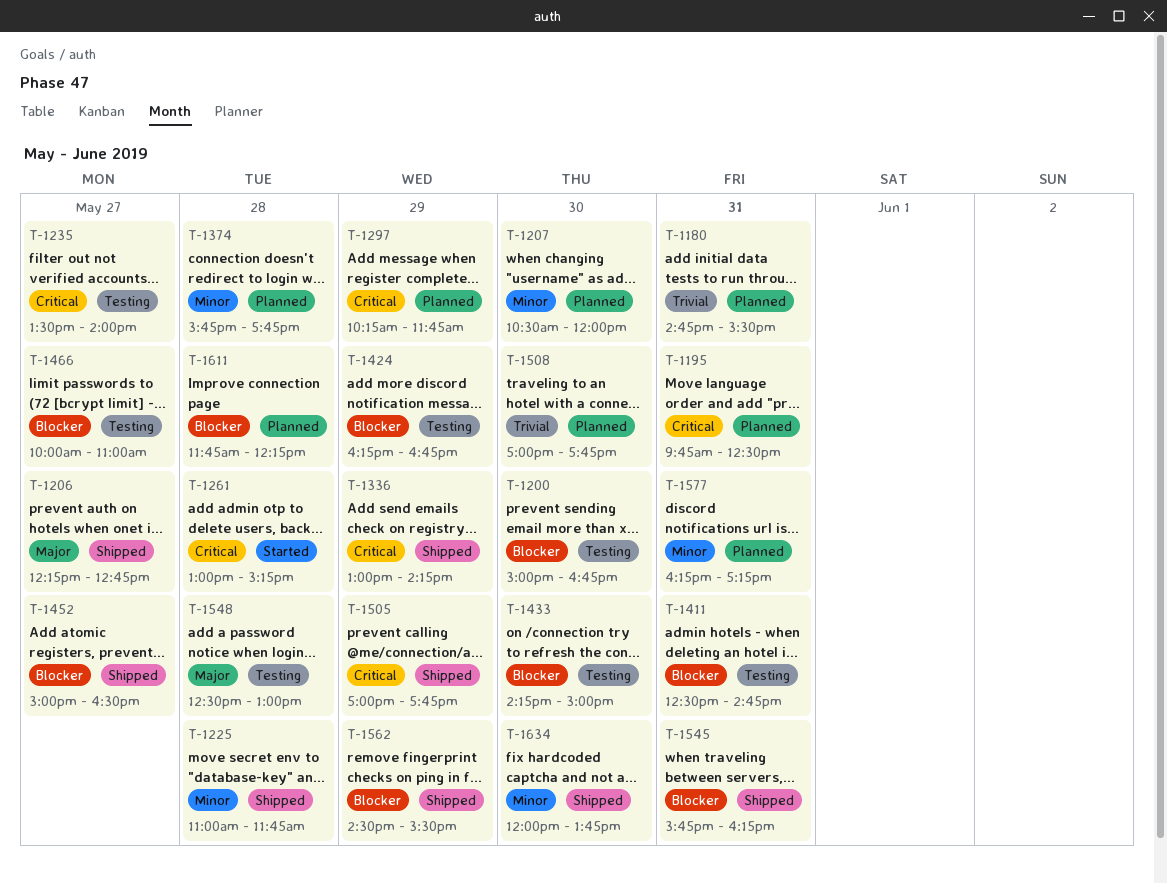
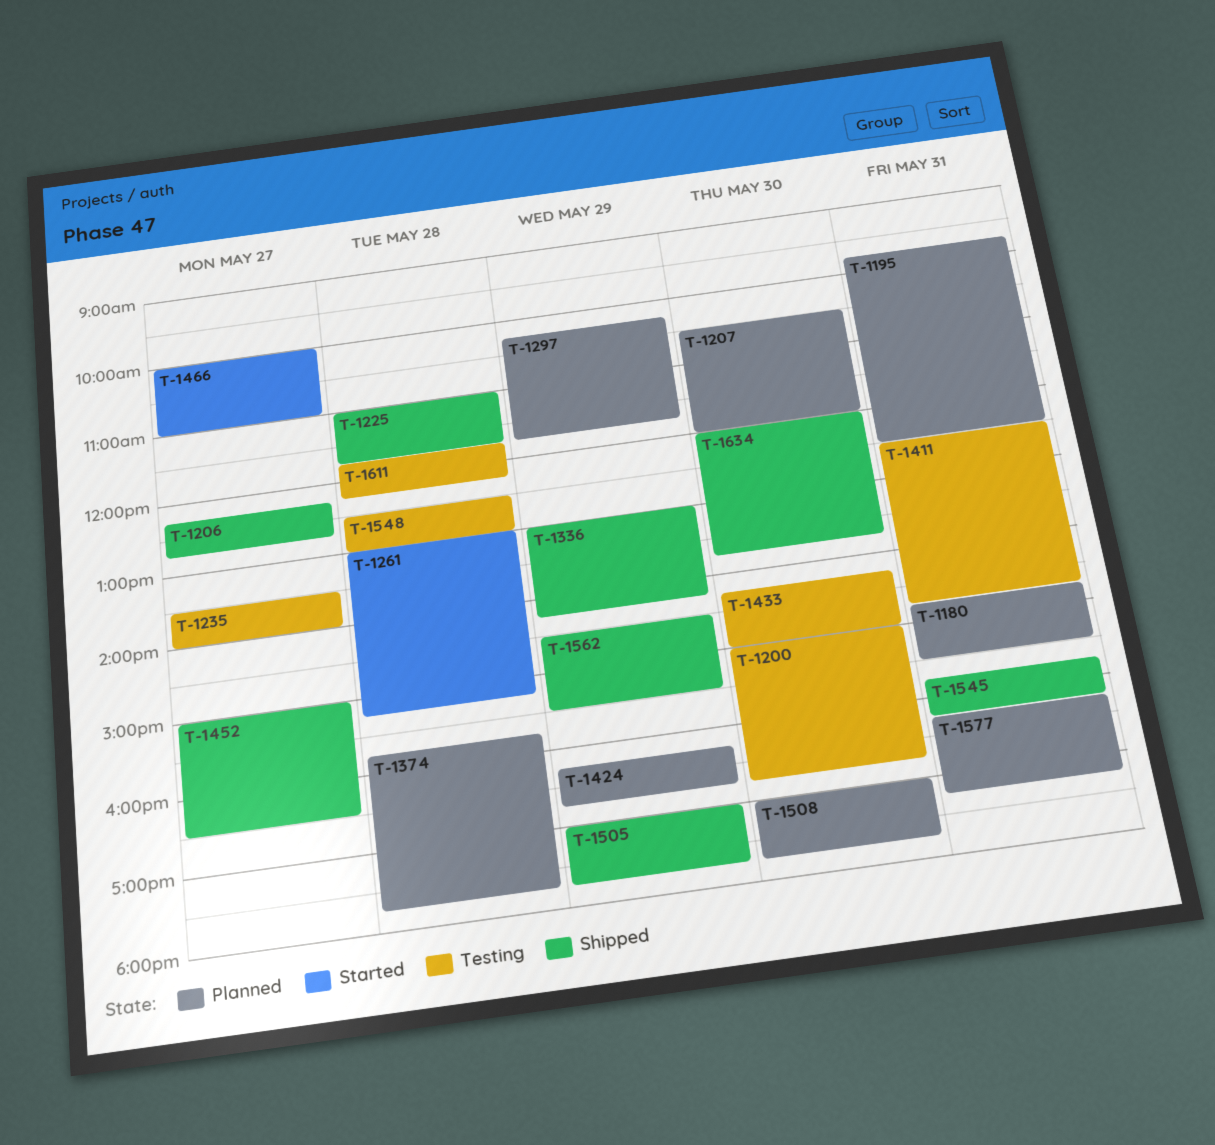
T-1424, status: Testing -> Planned
T-1466, status: Testing -> Started
T-1611, status: Planned -> Testing

